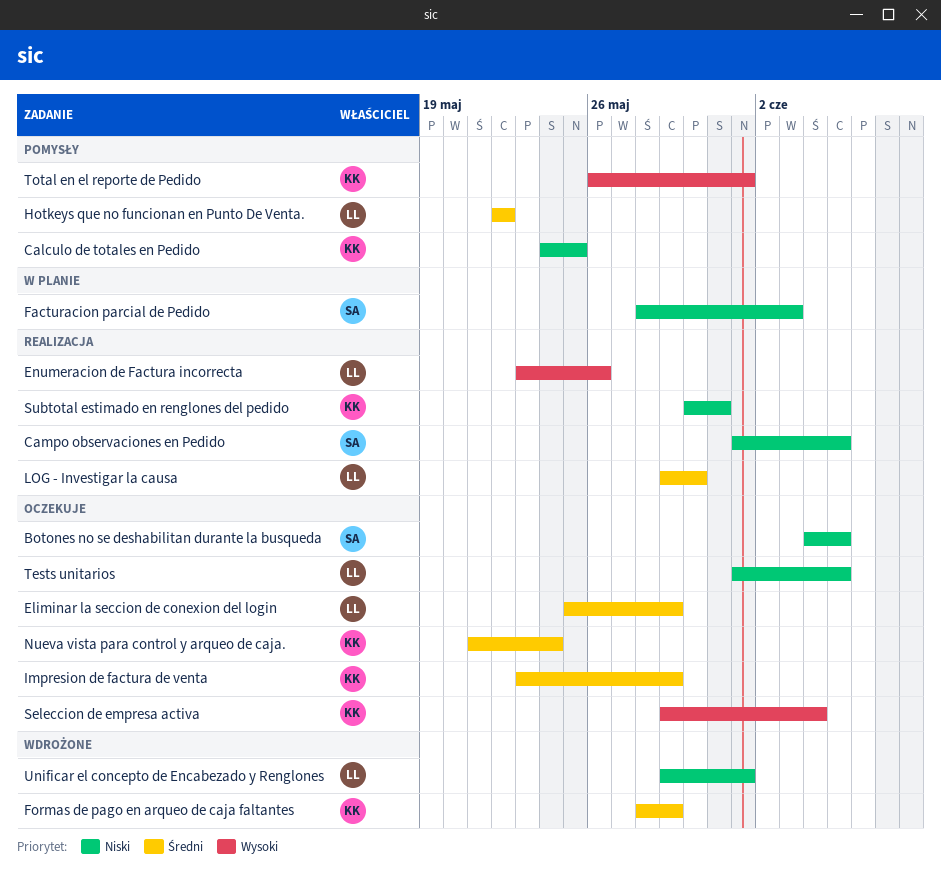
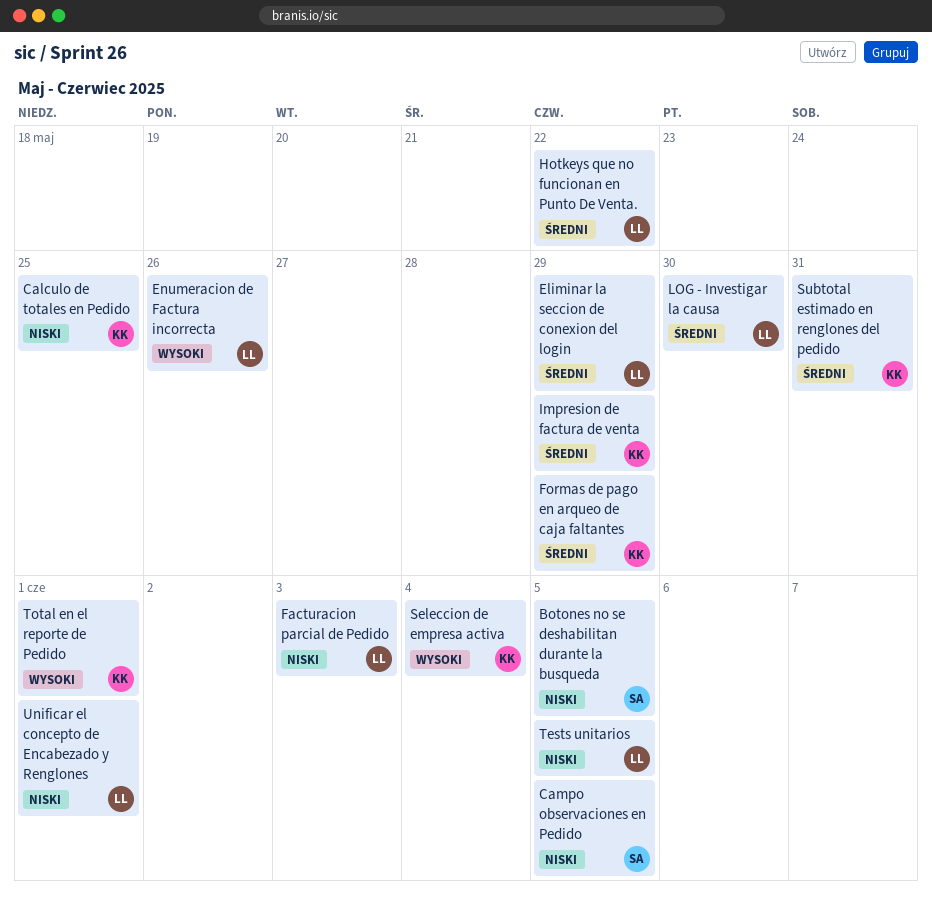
Facturacion parcial de Pedido, owner: SA -> LL
Nueva vista para control y arqueo de caja.: present -> none
Subtotal estimado en renglones del pedido, priority: Niski -> Średni

